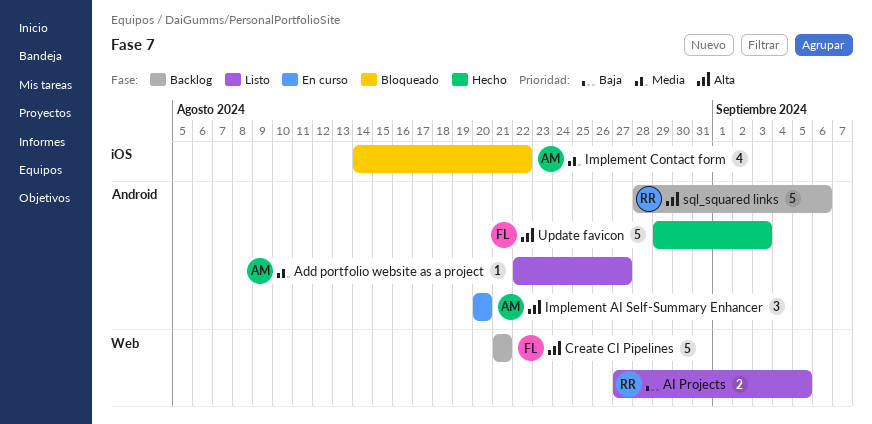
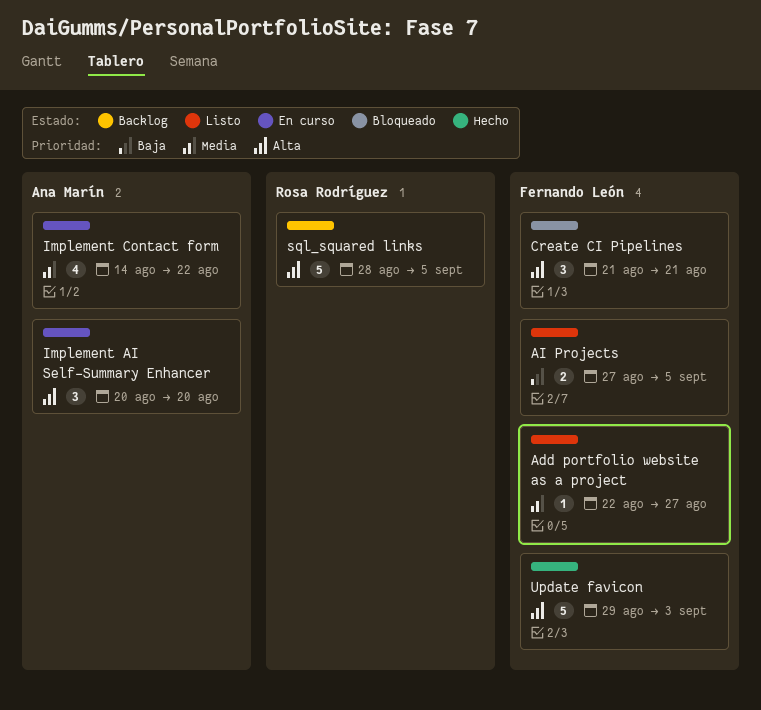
Add portfolio website as a project, owner: Ana Marín -> Fernando León
AI Projects, owner: Rosa Rodríguez -> Fernando León
Create CI Pipelines, status: Backlog -> Bloqueado
Create CI Pipelines, estimate: 5 -> 3
Implement Contact form, status: Bloqueado -> En curso
sql_squared links, due: Sep 6 -> Sep 5

